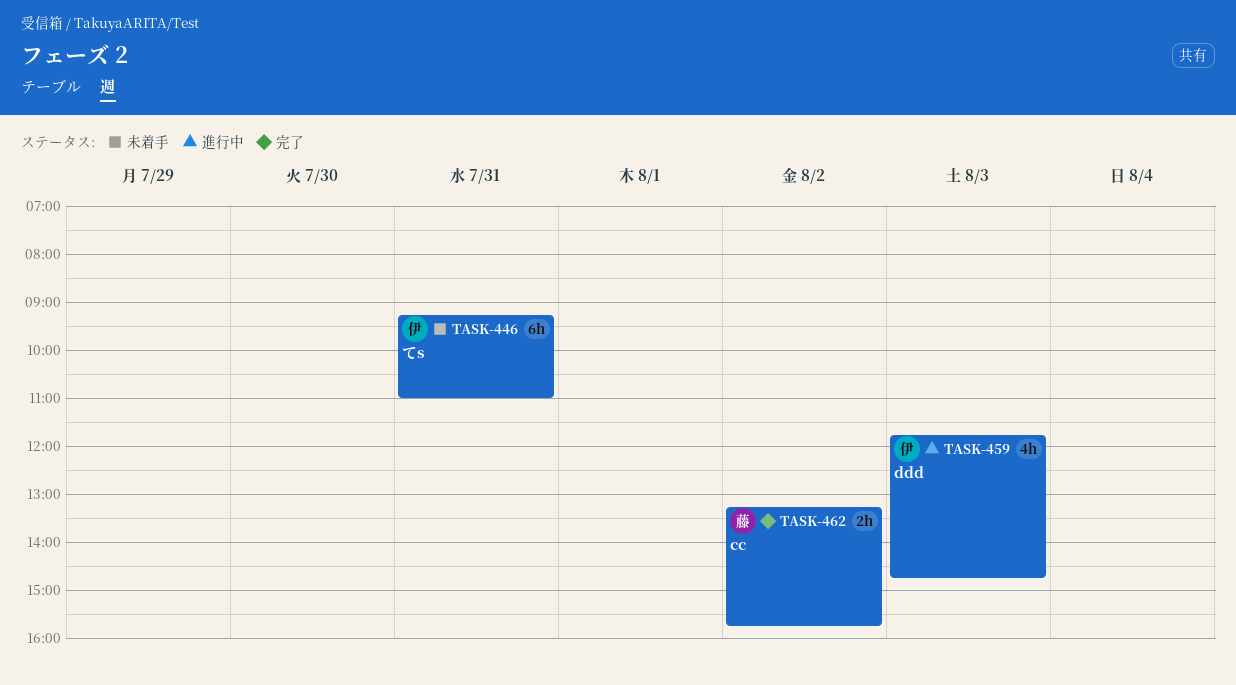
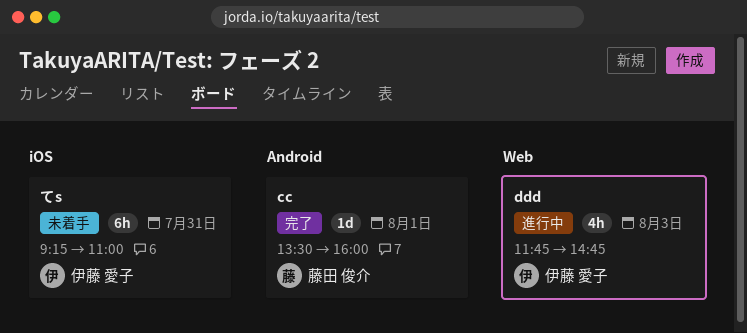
cc, estimate: 2h -> 1d
cc, day: Aug 2 -> Aug 1
cc, begins: 13:15 -> 13:30
cc, ends: 15:45 -> 16:00

